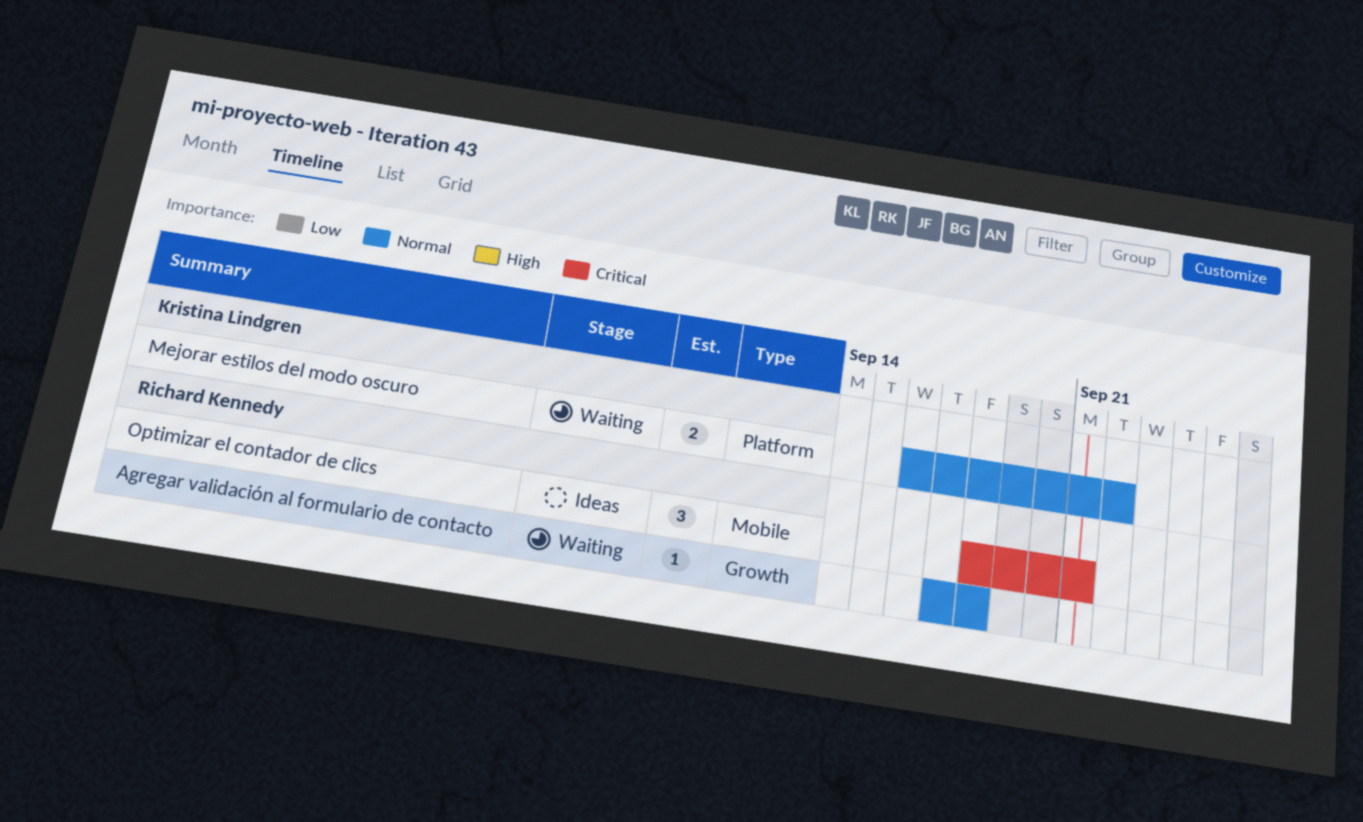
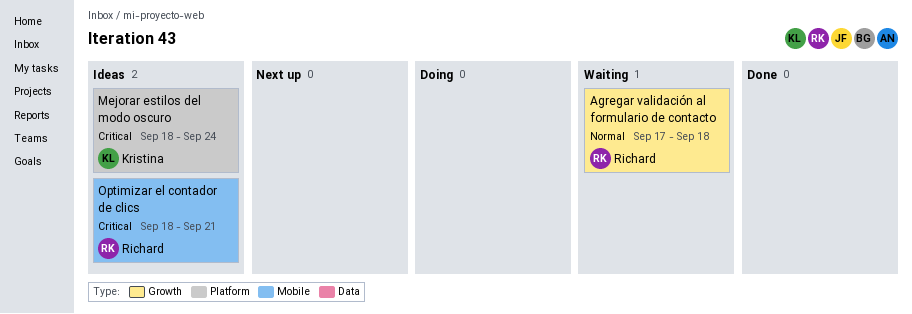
Mejorar estilos del modo oscuro, status: Waiting -> Ideas
Mejorar estilos del modo oscuro, priority: Normal -> Critical
Mejorar estilos del modo oscuro, start: Sep 16 -> Sep 18
Mejorar estilos del modo oscuro, due: Sep 22 -> Sep 24

